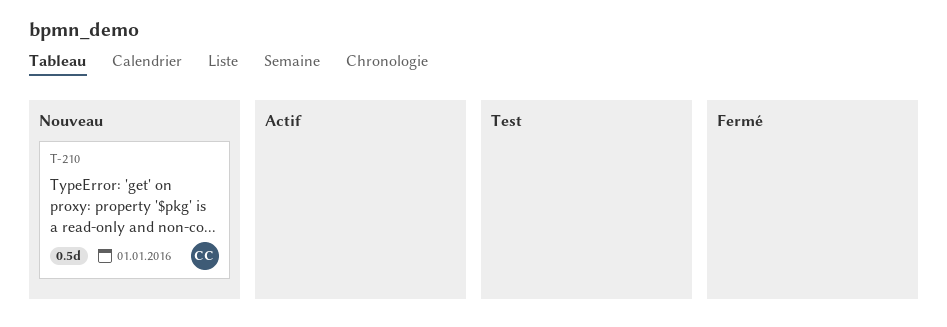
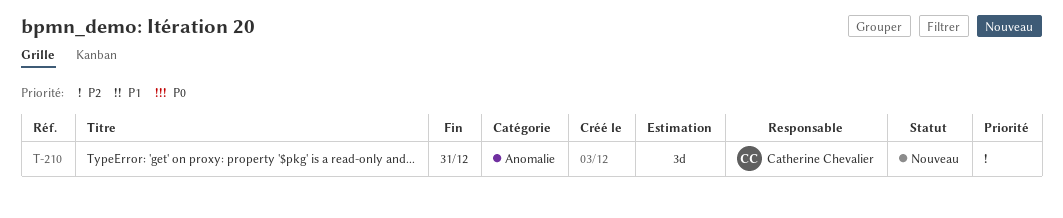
T-210, estimate: 0.5d -> 3d
T-210, due: Jan 1 -> Dec 31

